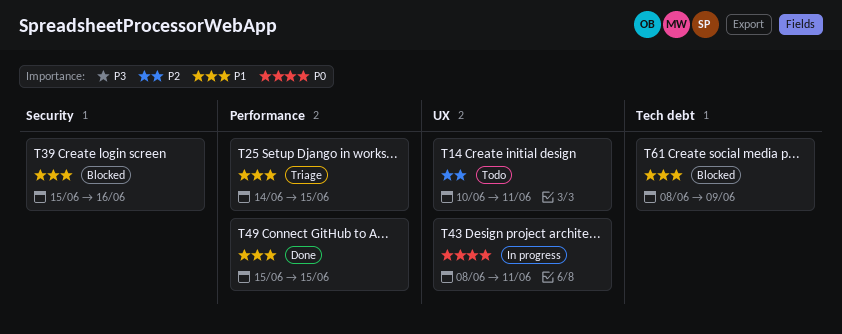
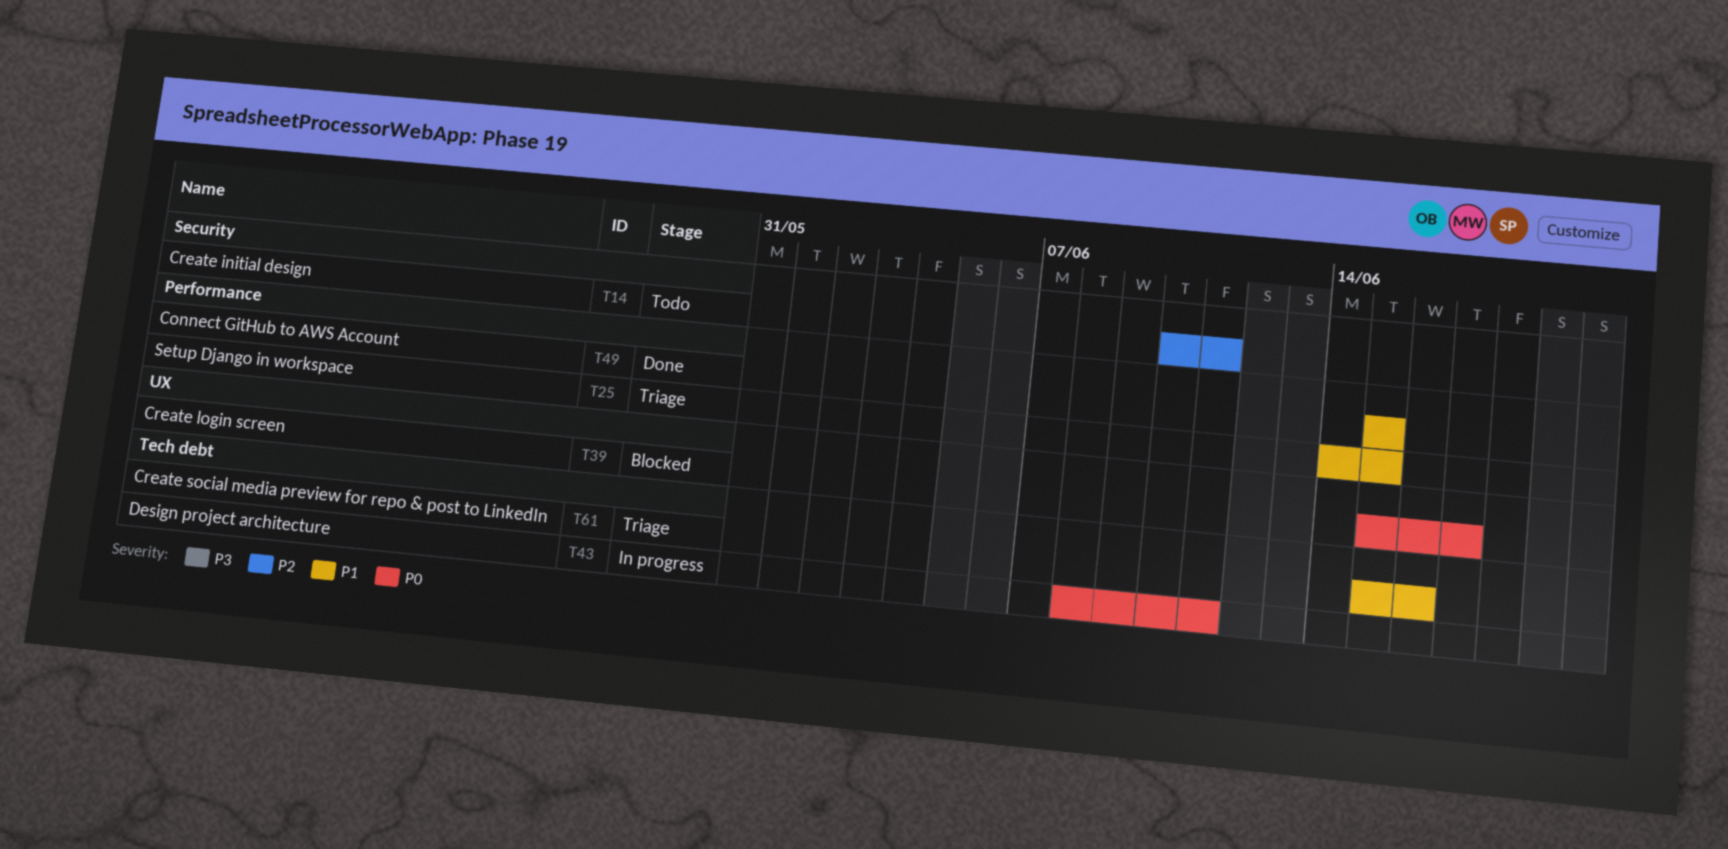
T14, label: UX -> Security
T39, priority: P1 -> P0
T39, label: Security -> UX
T39, due: Jun 16 -> Jun 17
T43, label: UX -> Tech debt
T61, status: Blocked -> Triage
T61, start: Jun 8 -> Jun 15
T61, due: Jun 9 -> Jun 16

